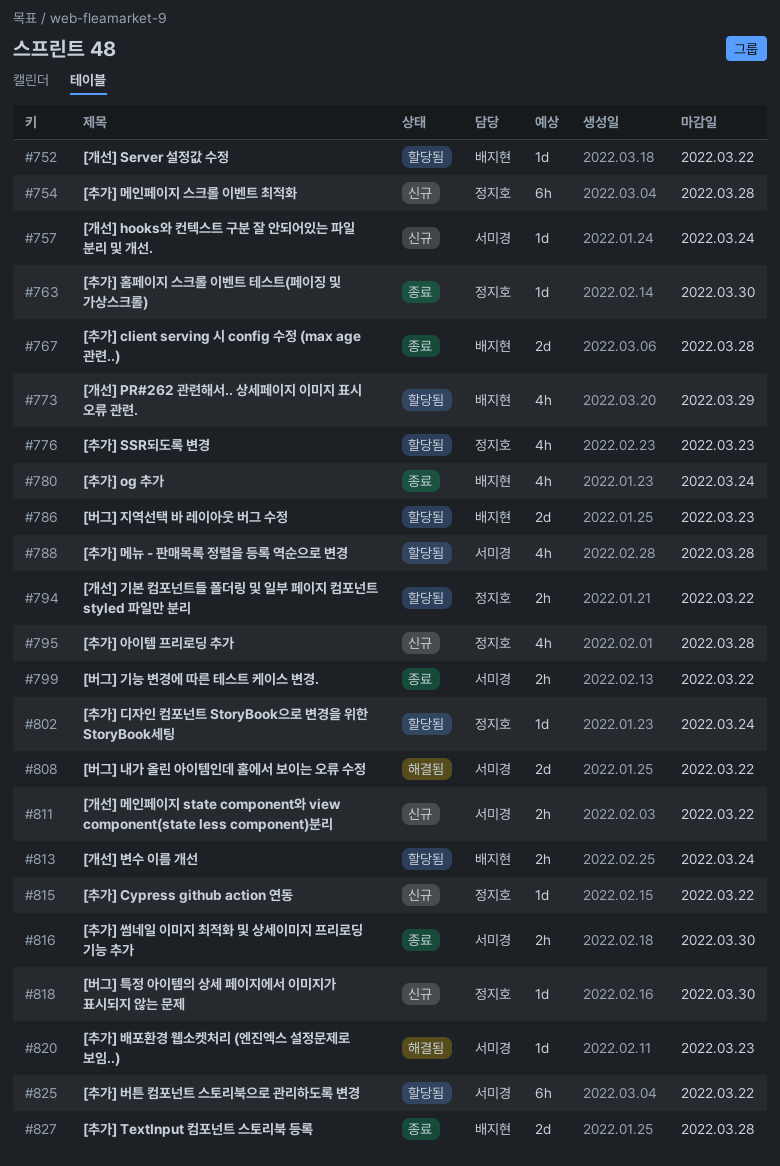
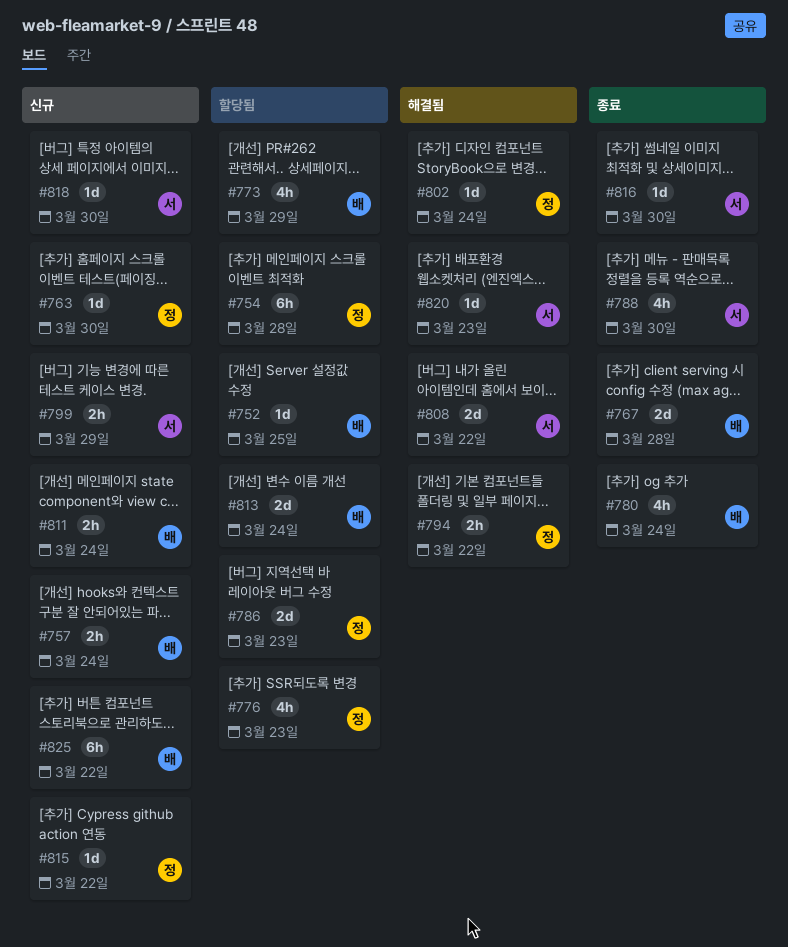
#752, due: Mar 22 -> Mar 25
#754, status: 신규 -> 할당됨
#757, owner: 서미경 -> 배지현
#757, estimate: 1d -> 2h
#763, status: 종료 -> 신규
#786, owner: 배지현 -> 정지호
#788, status: 할당됨 -> 종료
#788, due: Mar 28 -> Mar 30
#794, status: 할당됨 -> 해결됨
#795: present -> none
#799, status: 종료 -> 신규
#799, due: Mar 22 -> Mar 29
#802, status: 할당됨 -> 해결됨
#811, owner: 서미경 -> 배지현
#811, due: Mar 22 -> Mar 24
#813, estimate: 2h -> 2d
#816, estimate: 2h -> 1d
#818, owner: 정지호 -> 서미경
#825, status: 할당됨 -> 신규
#825, owner: 서미경 -> 배지현
#827: present -> none

